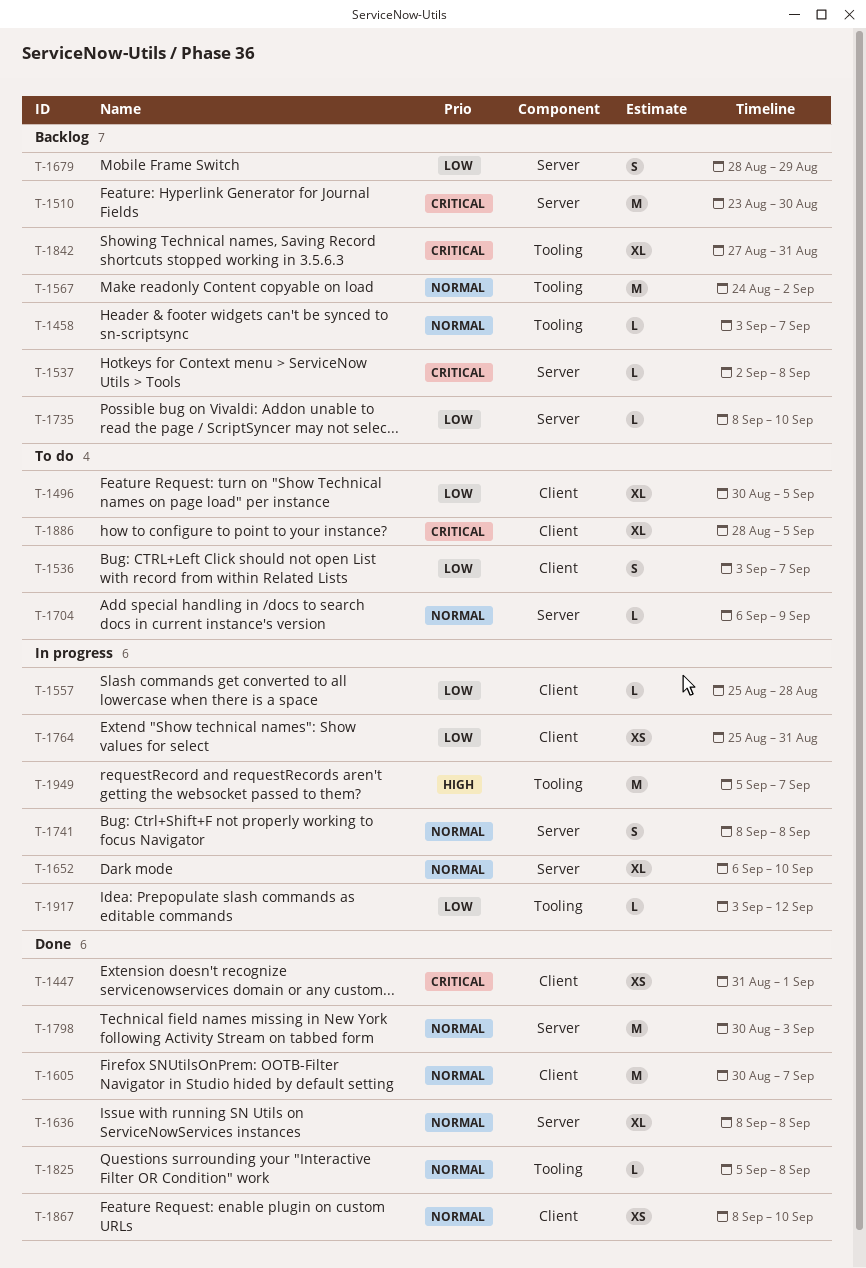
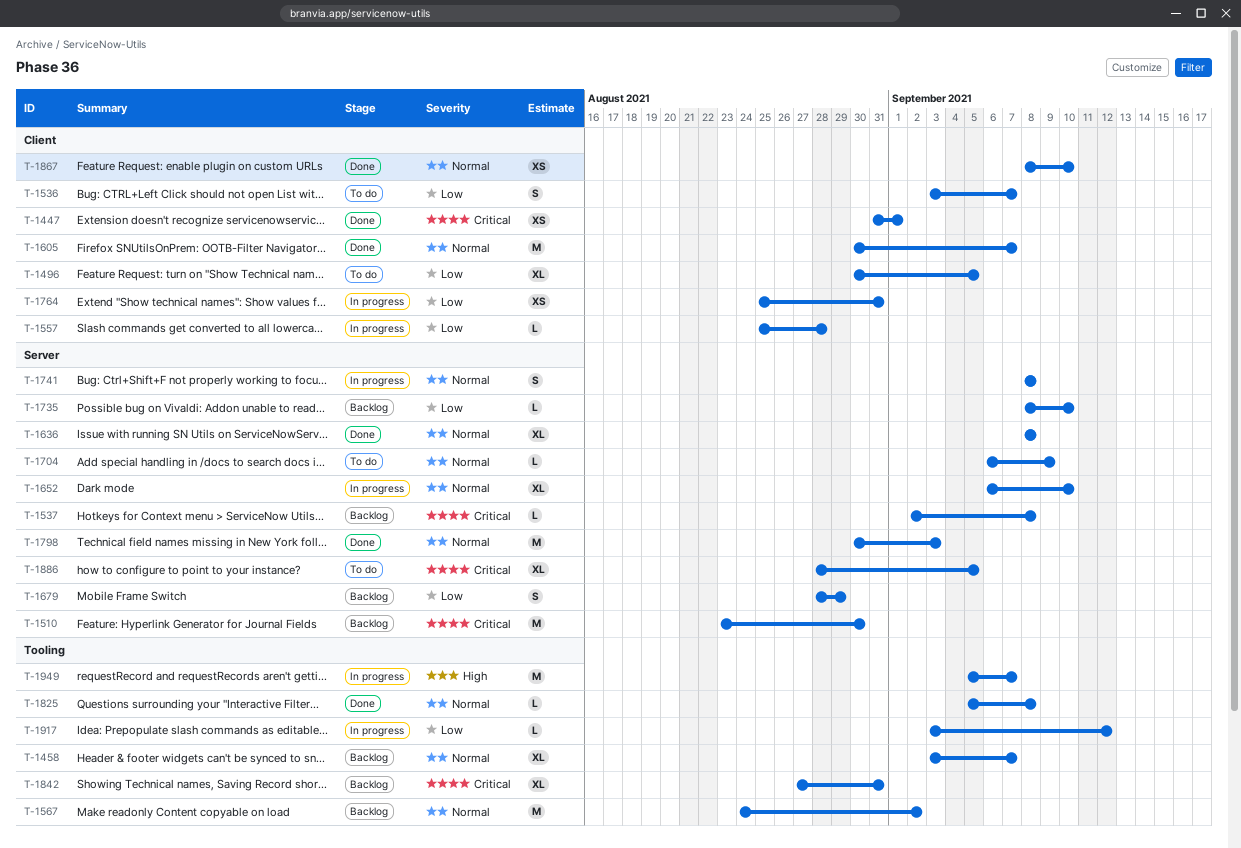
T-1458, estimate: L -> XL
T-1886, label: Client -> Server

